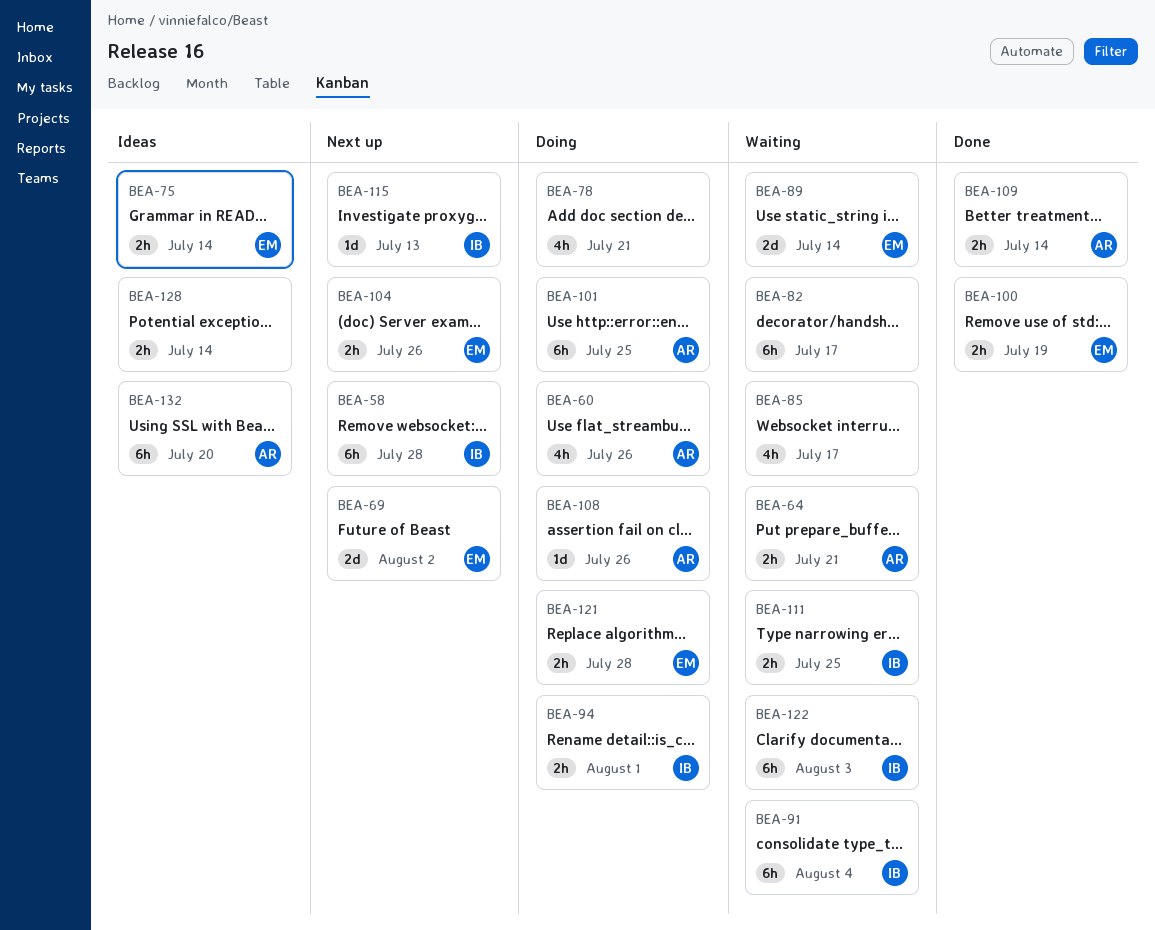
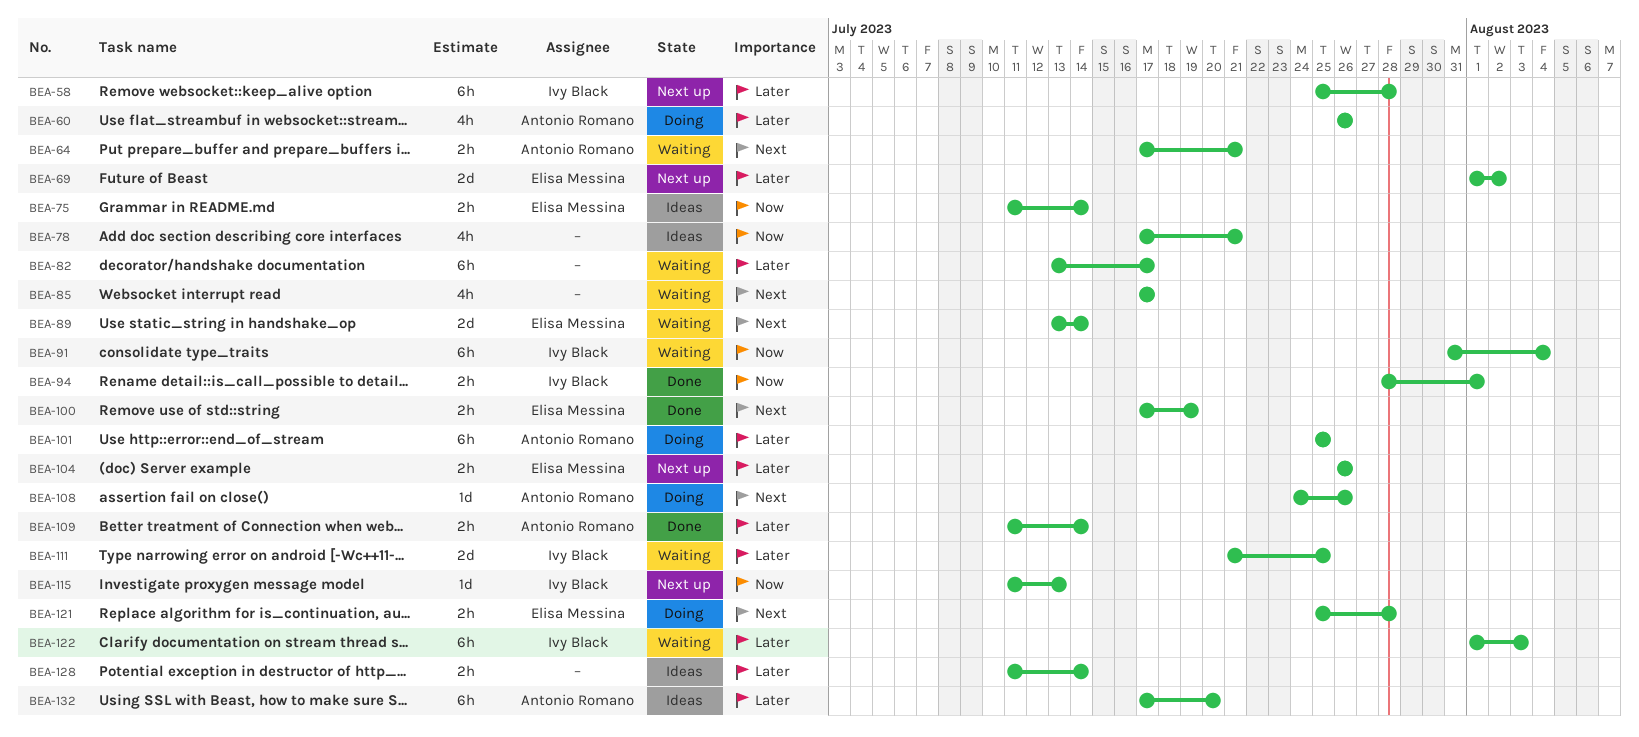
BEA-78, status: Doing -> Ideas
BEA-94, status: Doing -> Done
BEA-111, estimate: 2h -> 2d

